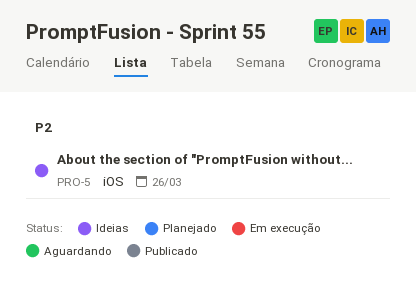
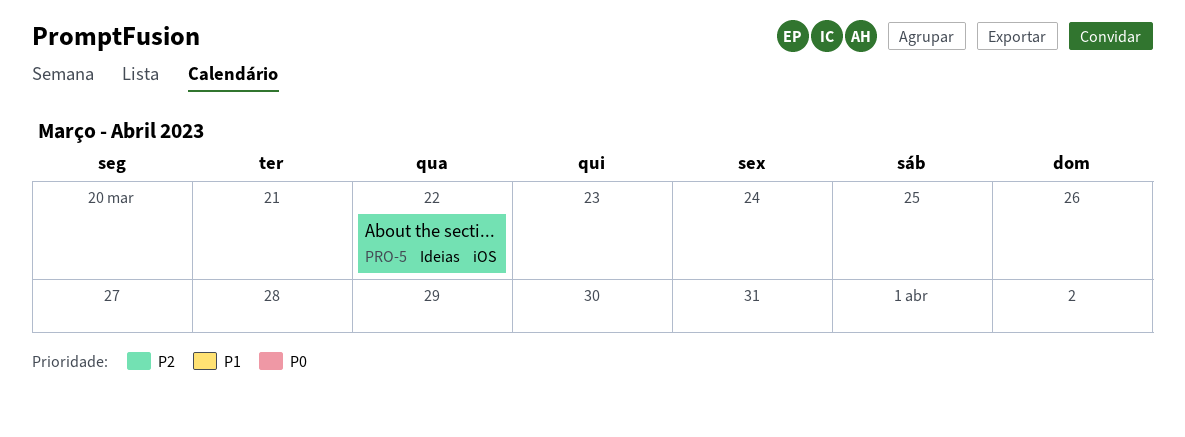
PRO-5, due: Mar 26 -> Mar 22

